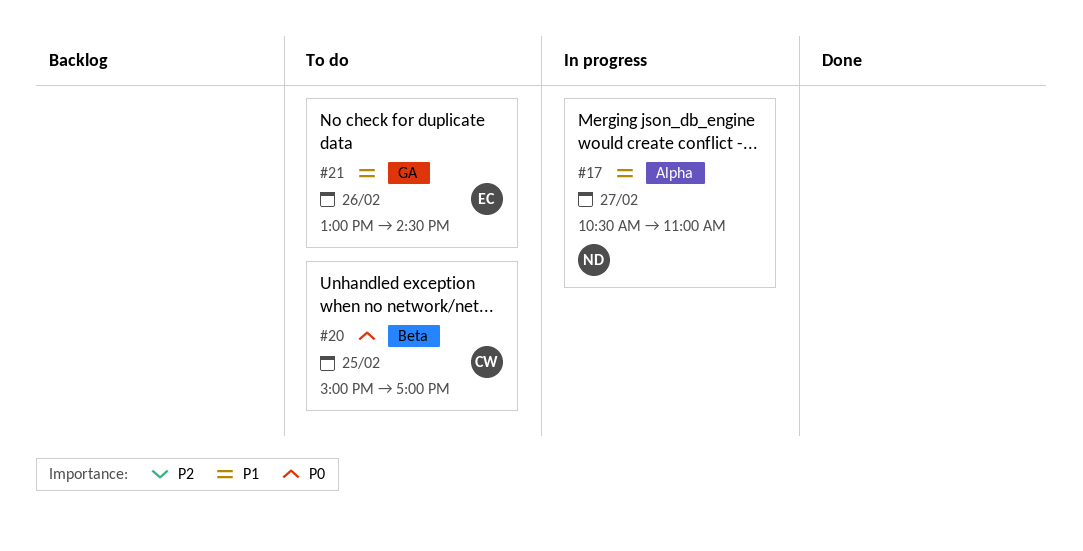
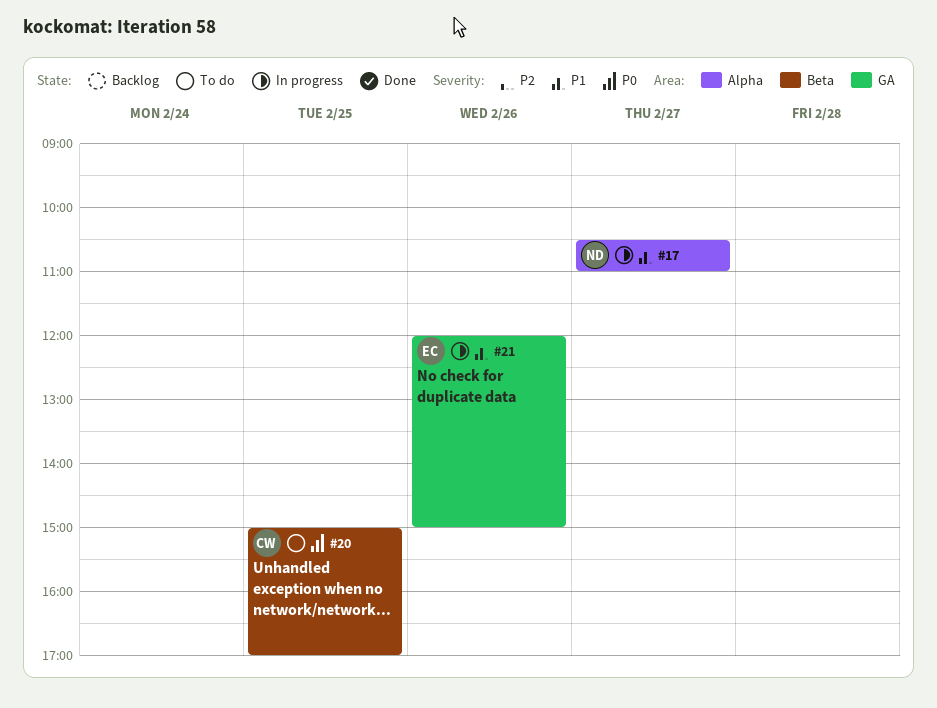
#21, status: To do -> In progress
#21, begins: 13:00 -> 12:00
#21, ends: 14:30 -> 15:00

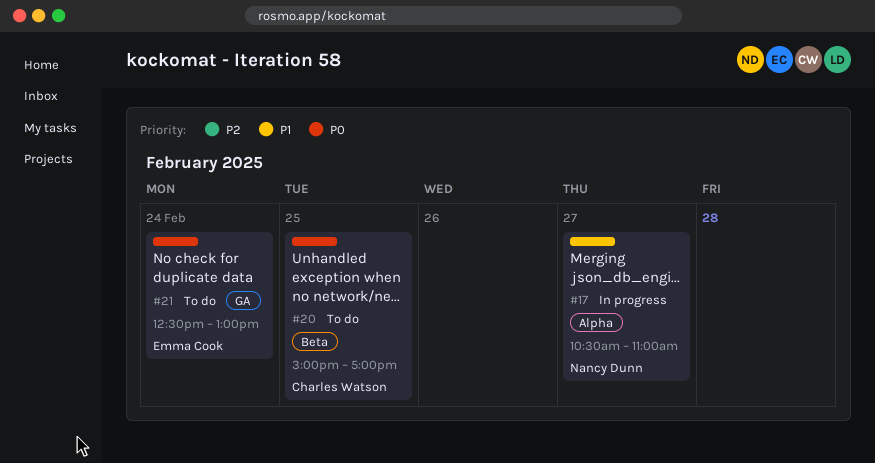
#21, status: In progress -> To do
#21, priority: P1 -> P0
#21, day: Feb 26 -> Feb 24
#21, begins: 12:00 -> 12:30
#21, ends: 15:00 -> 13:00

